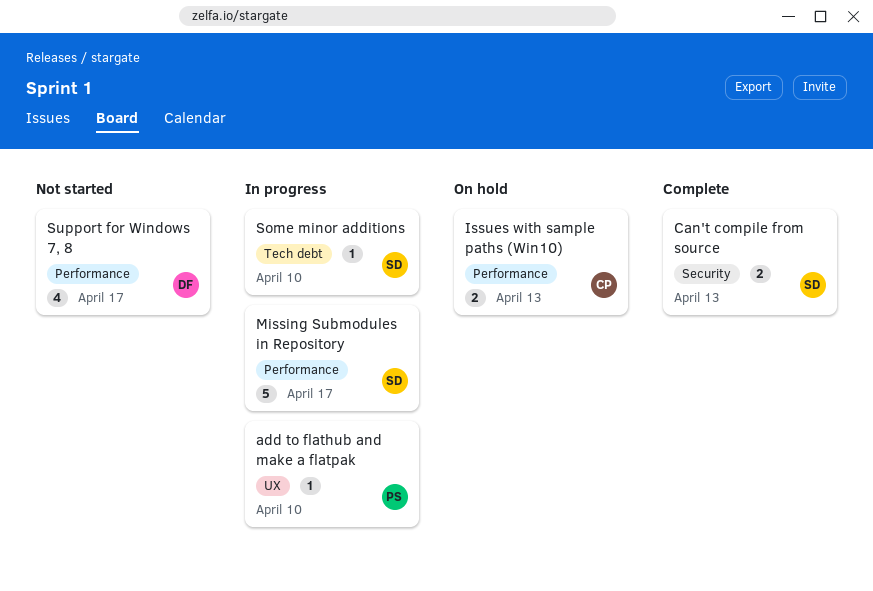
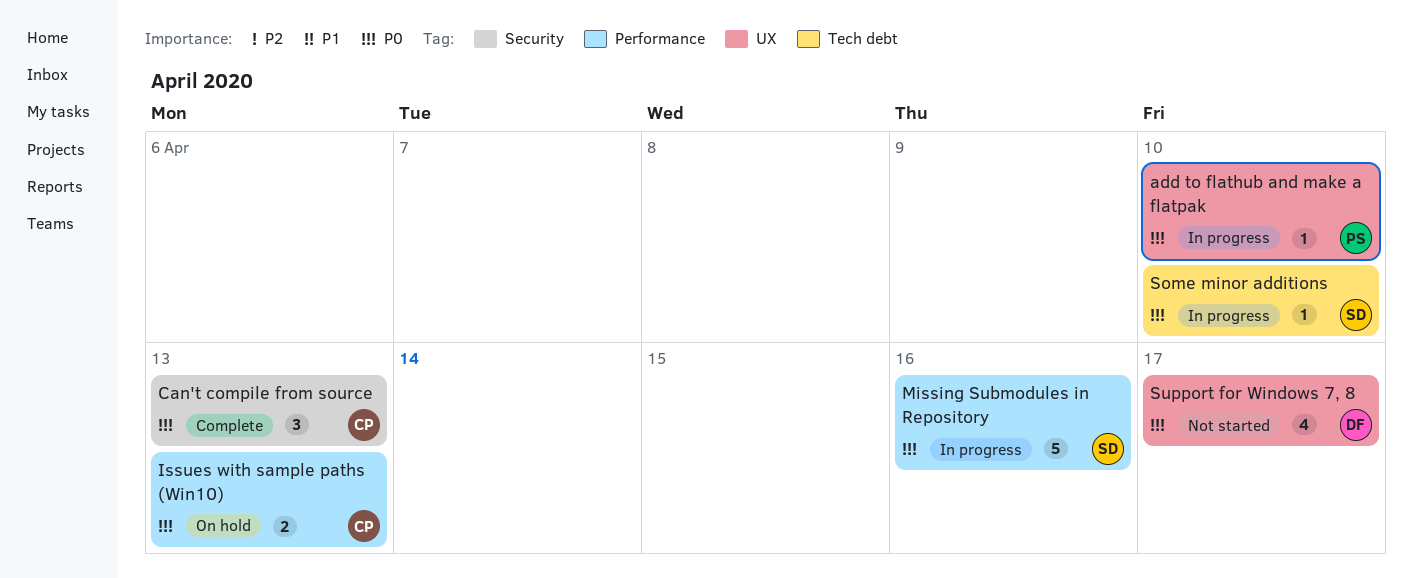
Can't compile from source, owner: SD -> CP
Can't compile from source, estimate: 2 -> 3
Missing Submodules in Repository, due: Apr 17 -> Apr 16
Support for Windows 7, 8, label: Performance -> UX

